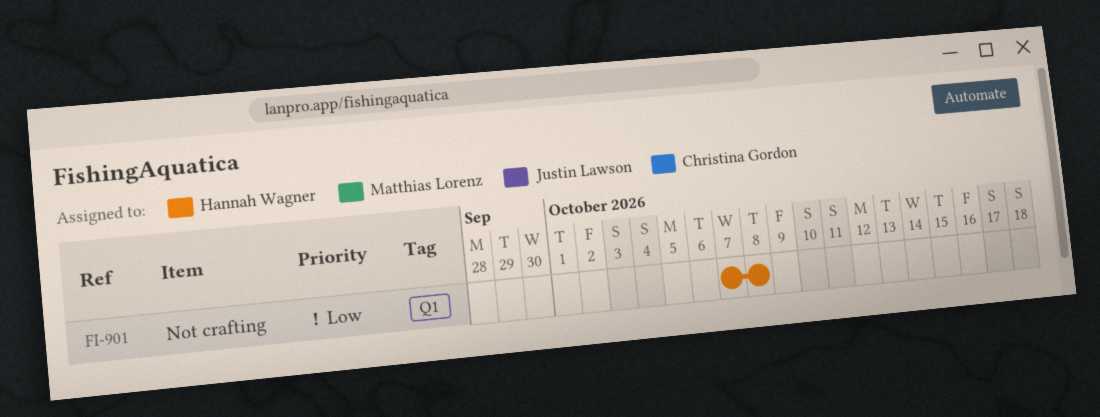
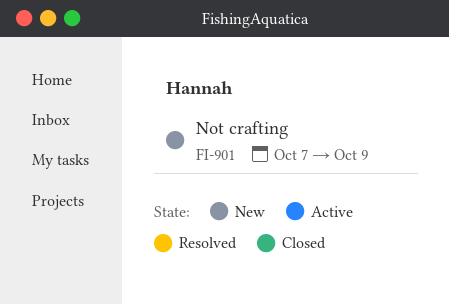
FI-901, due: Oct 8 -> Oct 9

